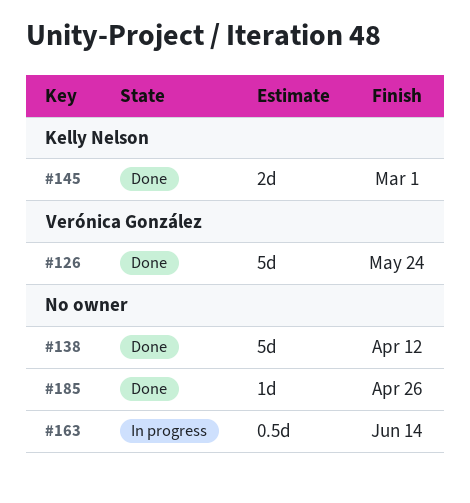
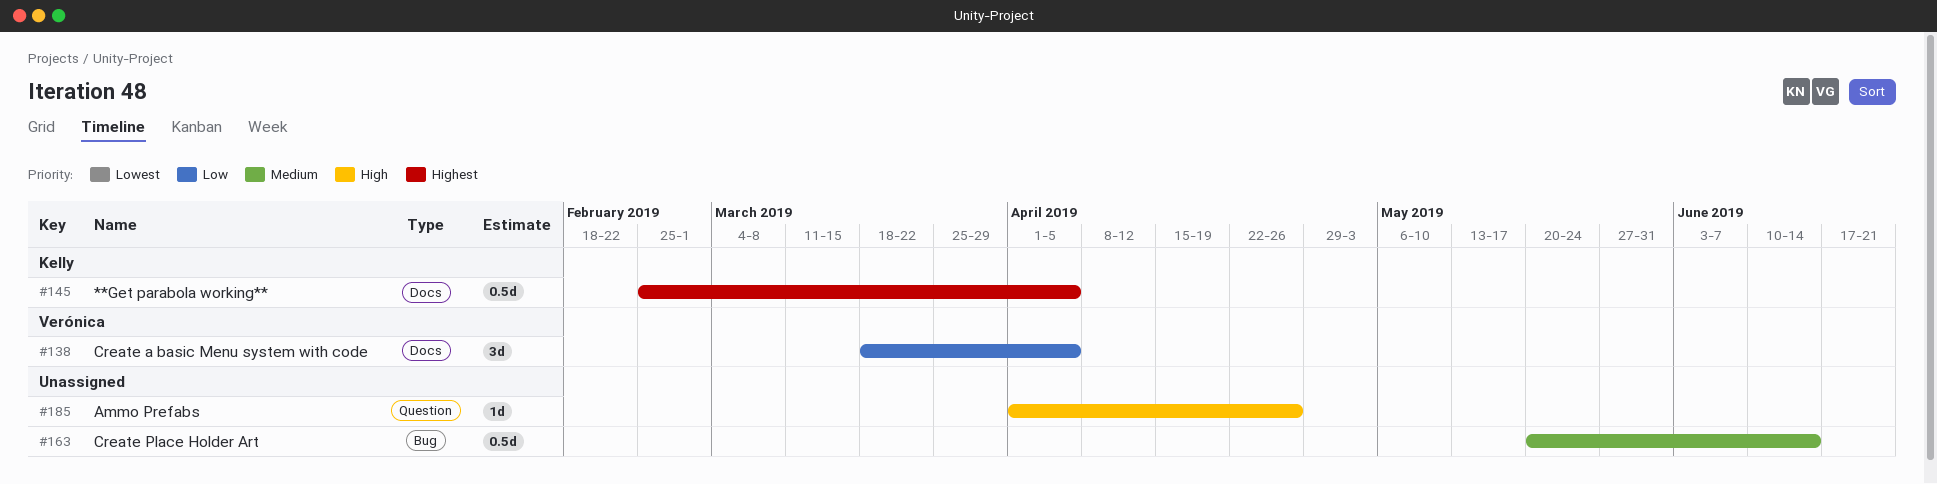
#126: present -> none
#138, owner: none -> Verónica González
#138, estimate: 5d -> 3d
#138, due: Apr 12 -> Apr 5
#145, estimate: 2d -> 0.5d
#145, due: Mar 1 -> Apr 5

